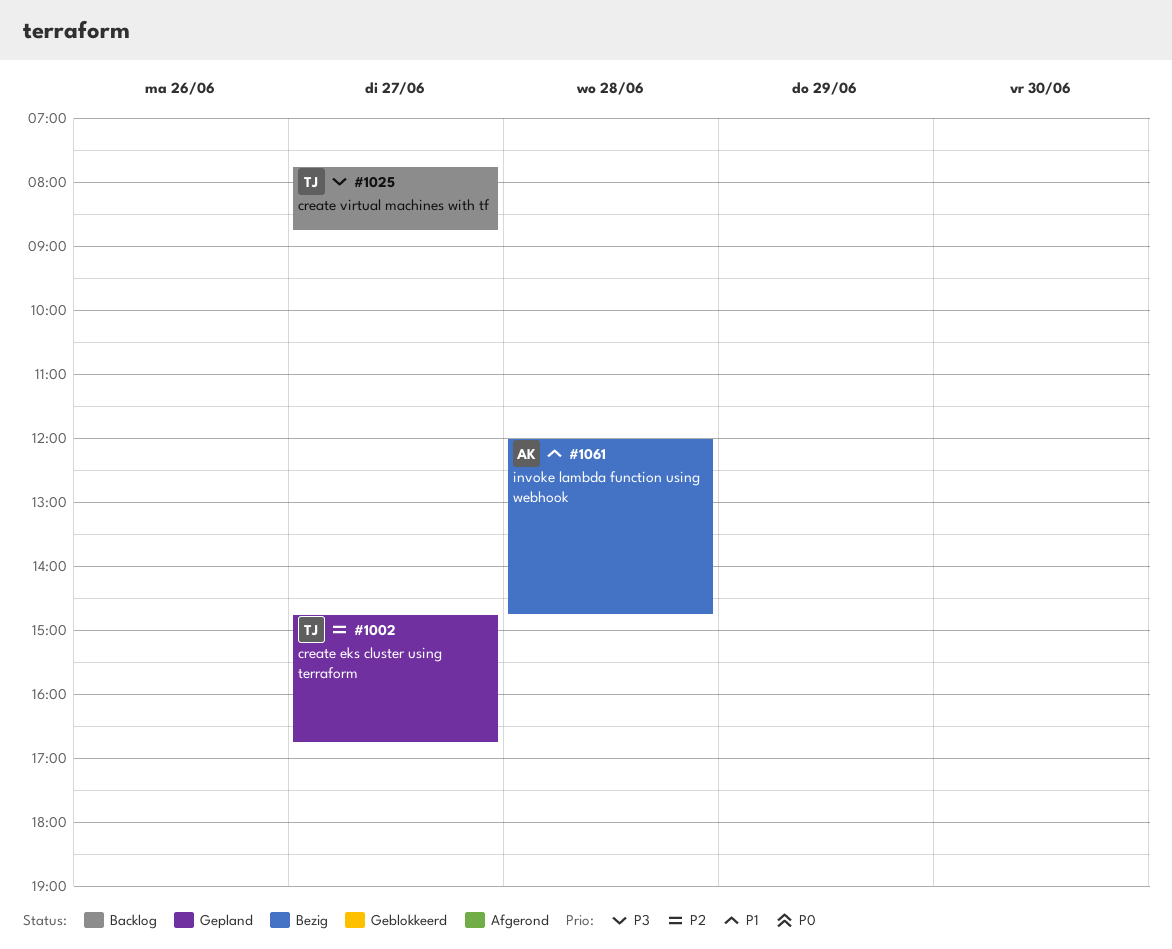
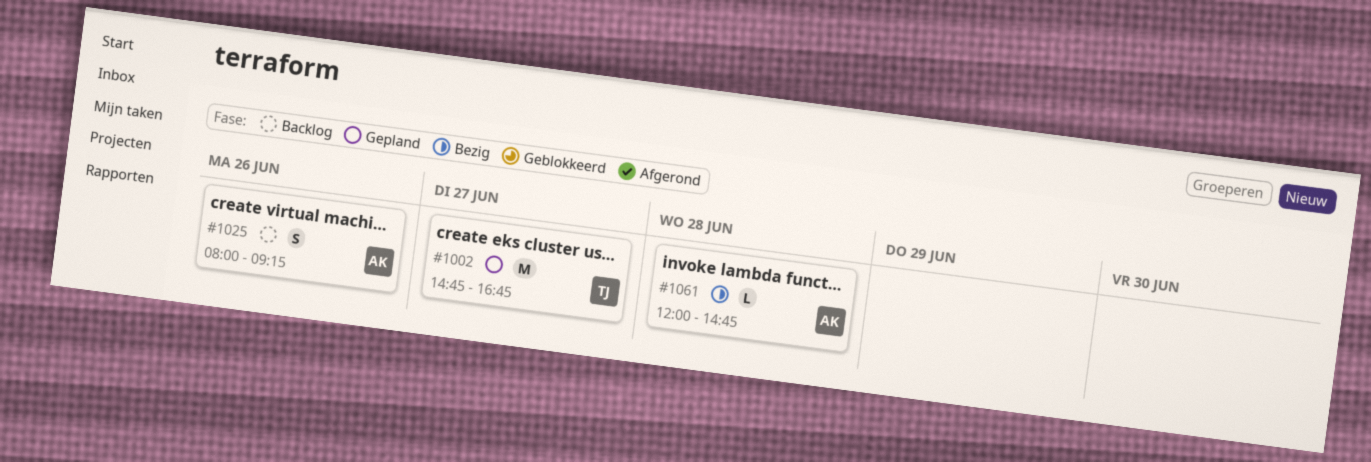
#1025, owner: TJ -> AK
#1025, day: Jun 27 -> Jun 26
#1025, begins: 07:45 -> 08:00
#1025, ends: 08:45 -> 09:15

